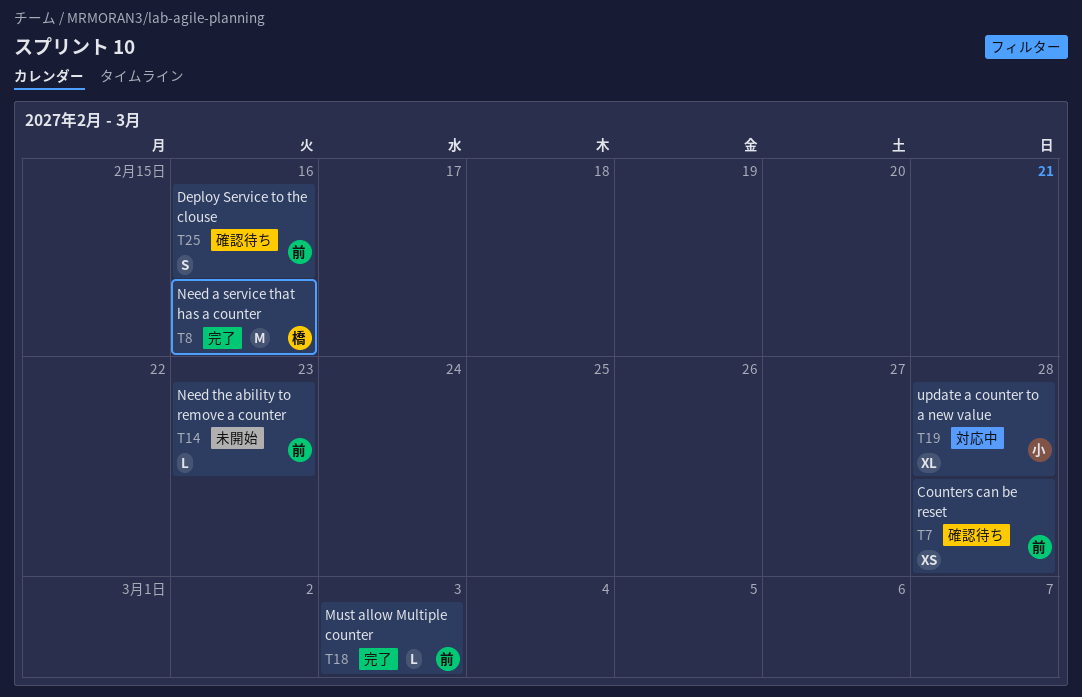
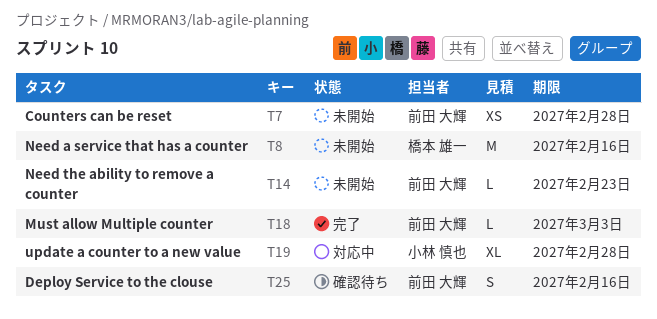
T7, status: 確認待ち -> 未開始
T8, status: 完了 -> 未開始

